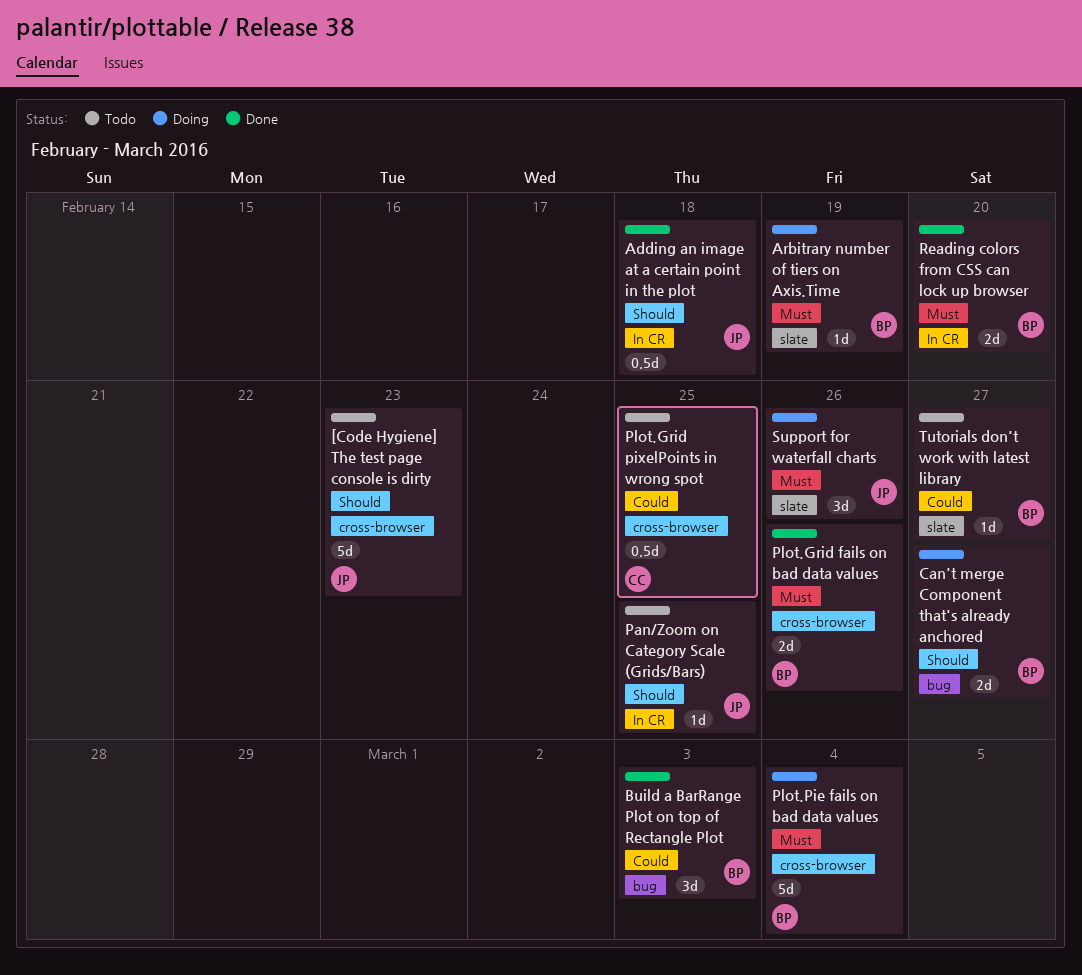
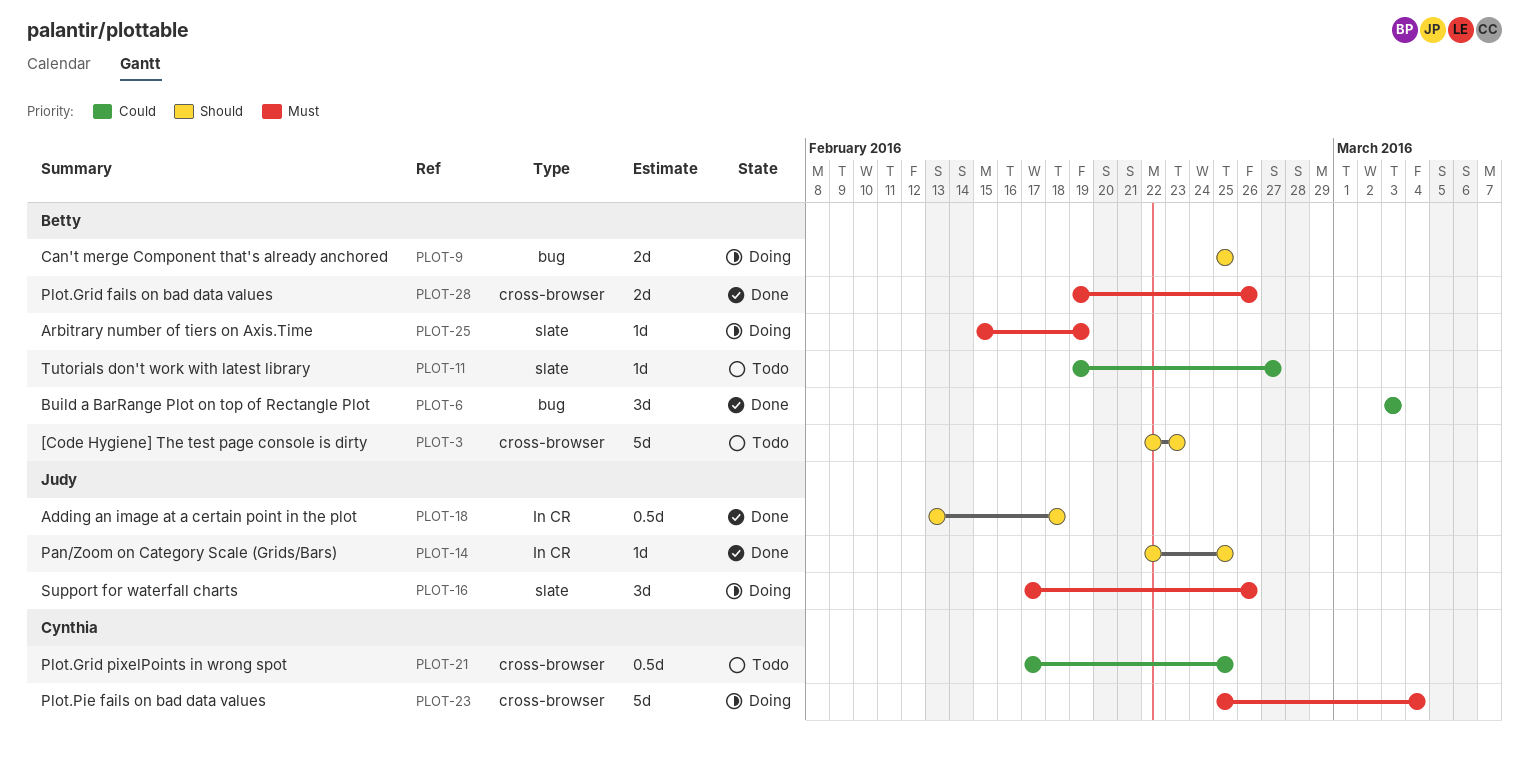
[Code Hygiene] The test page console is dirty, owner: Judy -> Betty
Can't merge Component that's already anchored, due: Feb 27 -> Feb 25
Pan/Zoom on Category Scale (Grids/Bars), status: Todo -> Done
Plot.Pie fails on bad data values, owner: Betty -> Cynthia
Reading colors from CSS can lock up browser: present -> none

